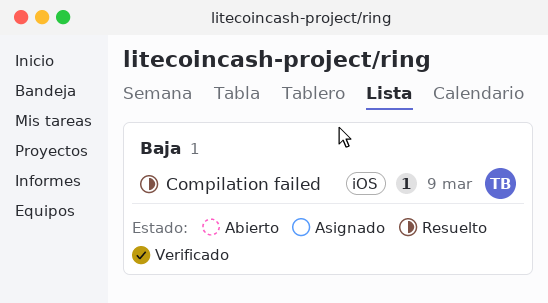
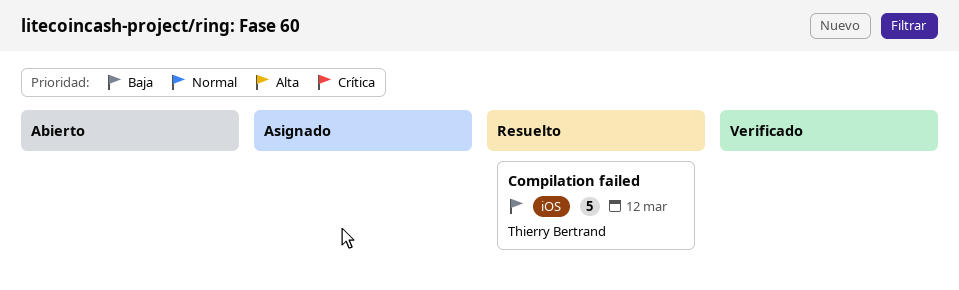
Compilation failed, estimate: 1 -> 5
Compilation failed, due: Mar 9 -> Mar 12

